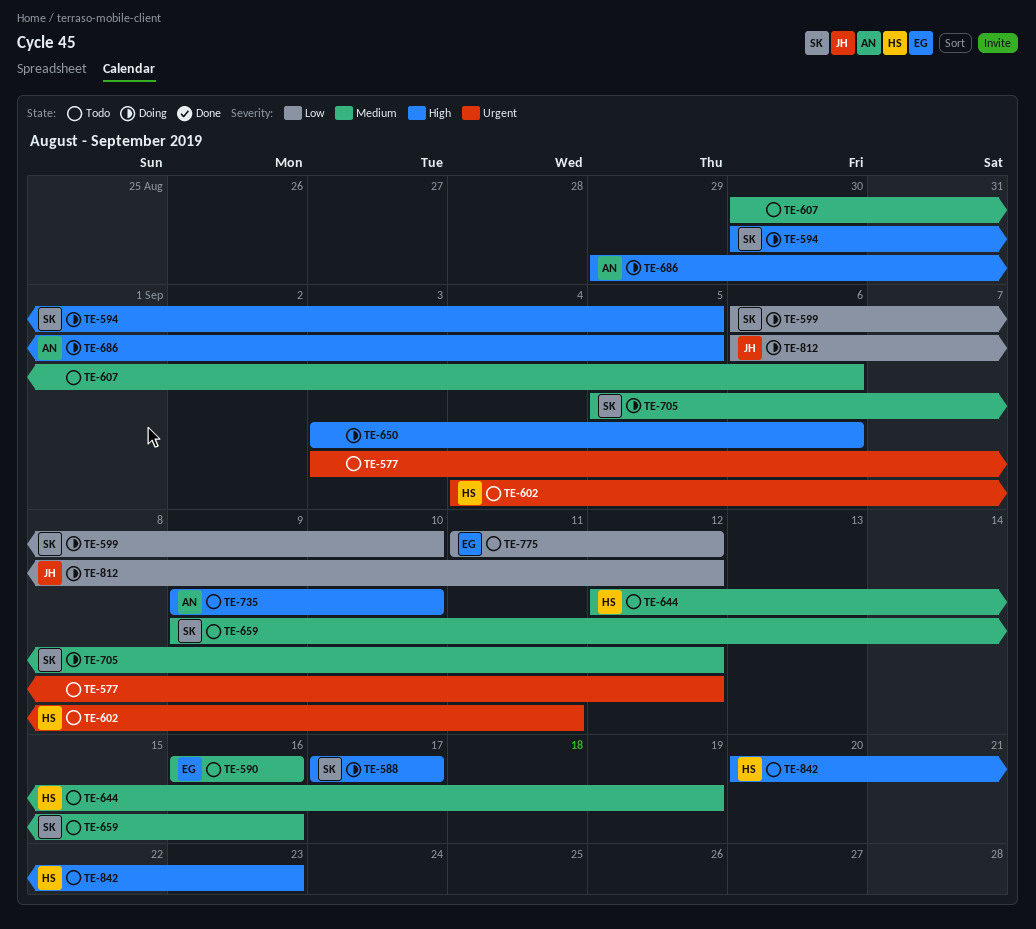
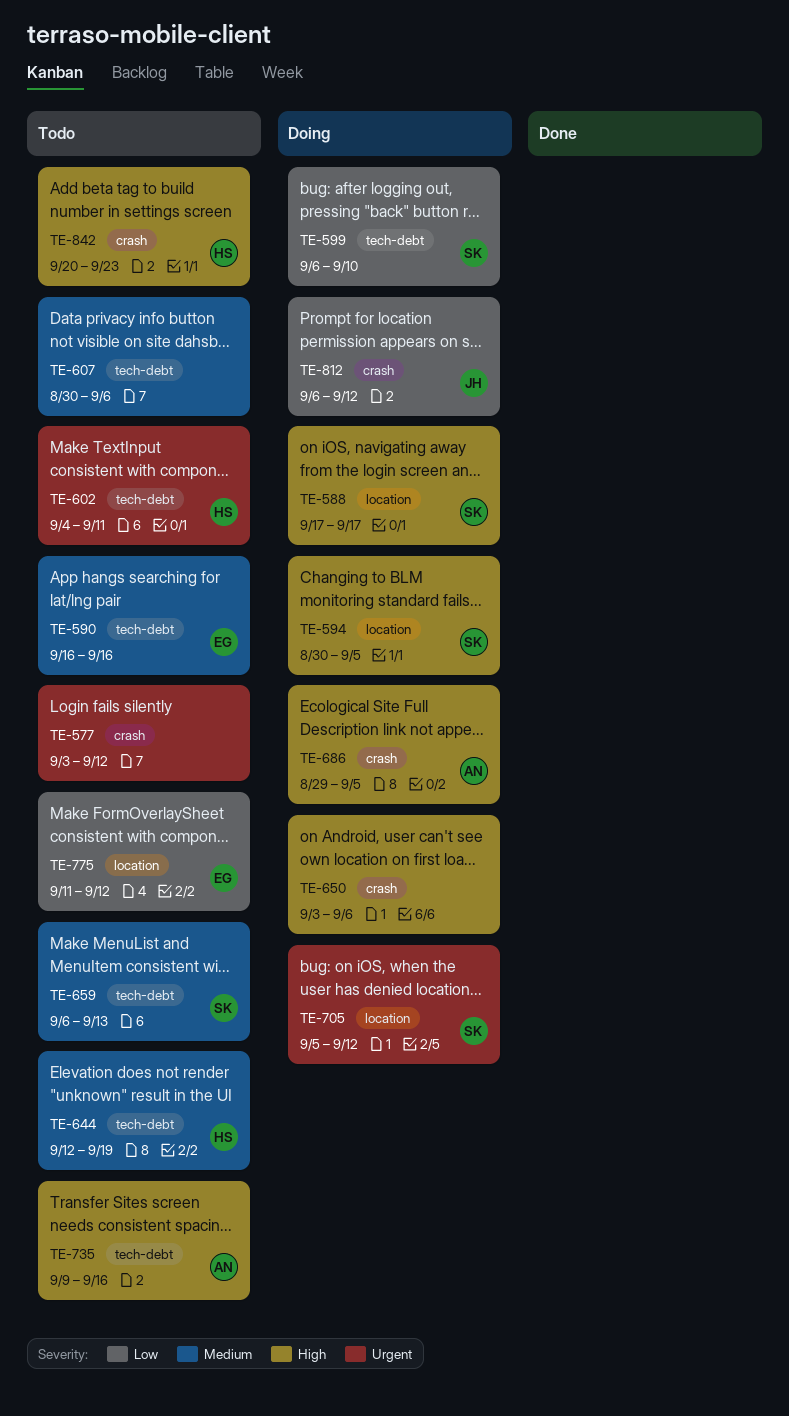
TE-659, start: Sep 9 -> Sep 6
TE-659, due: Sep 16 -> Sep 13
TE-705, priority: Medium -> Urgent
TE-735, due: Sep 10 -> Sep 16

